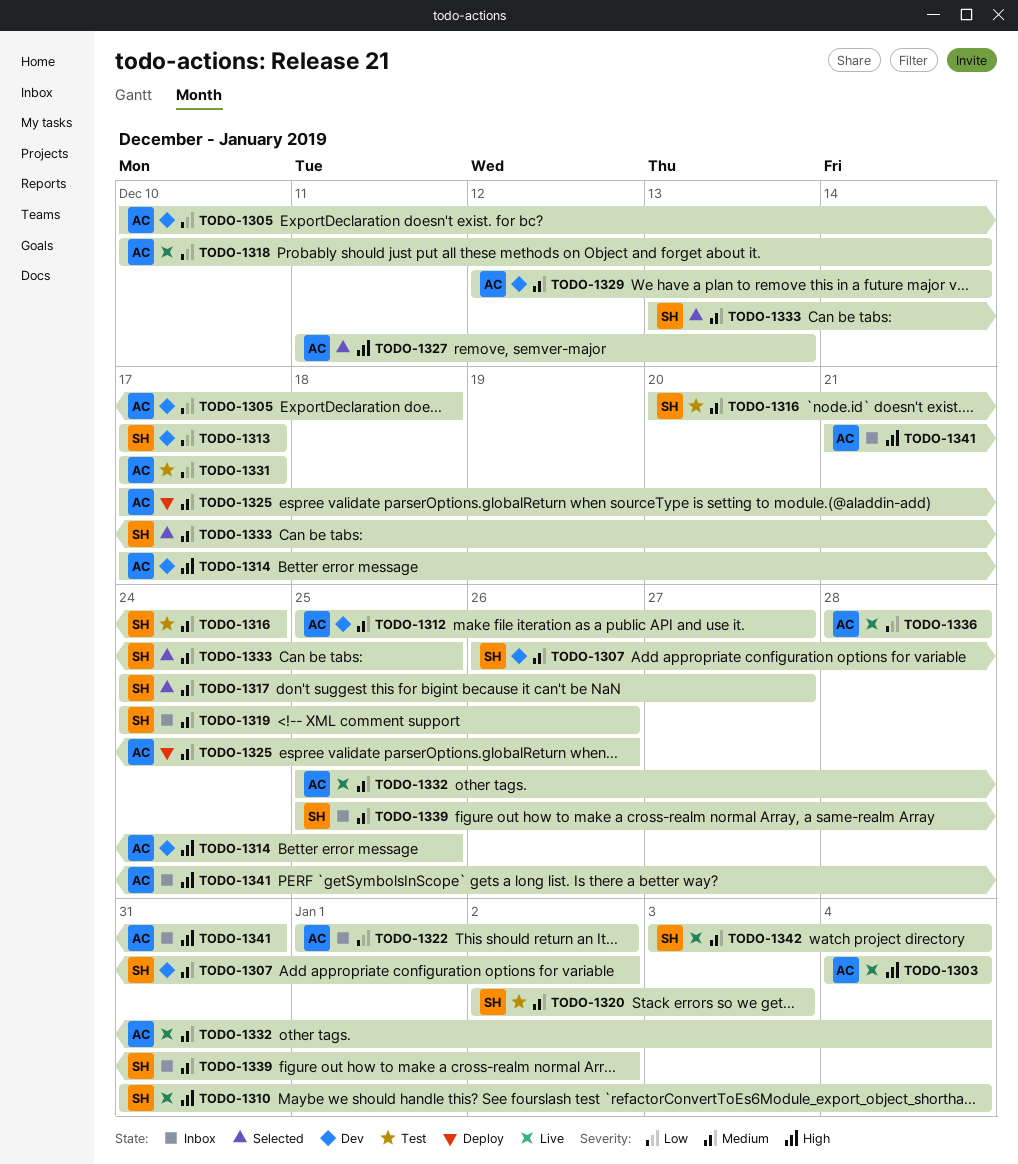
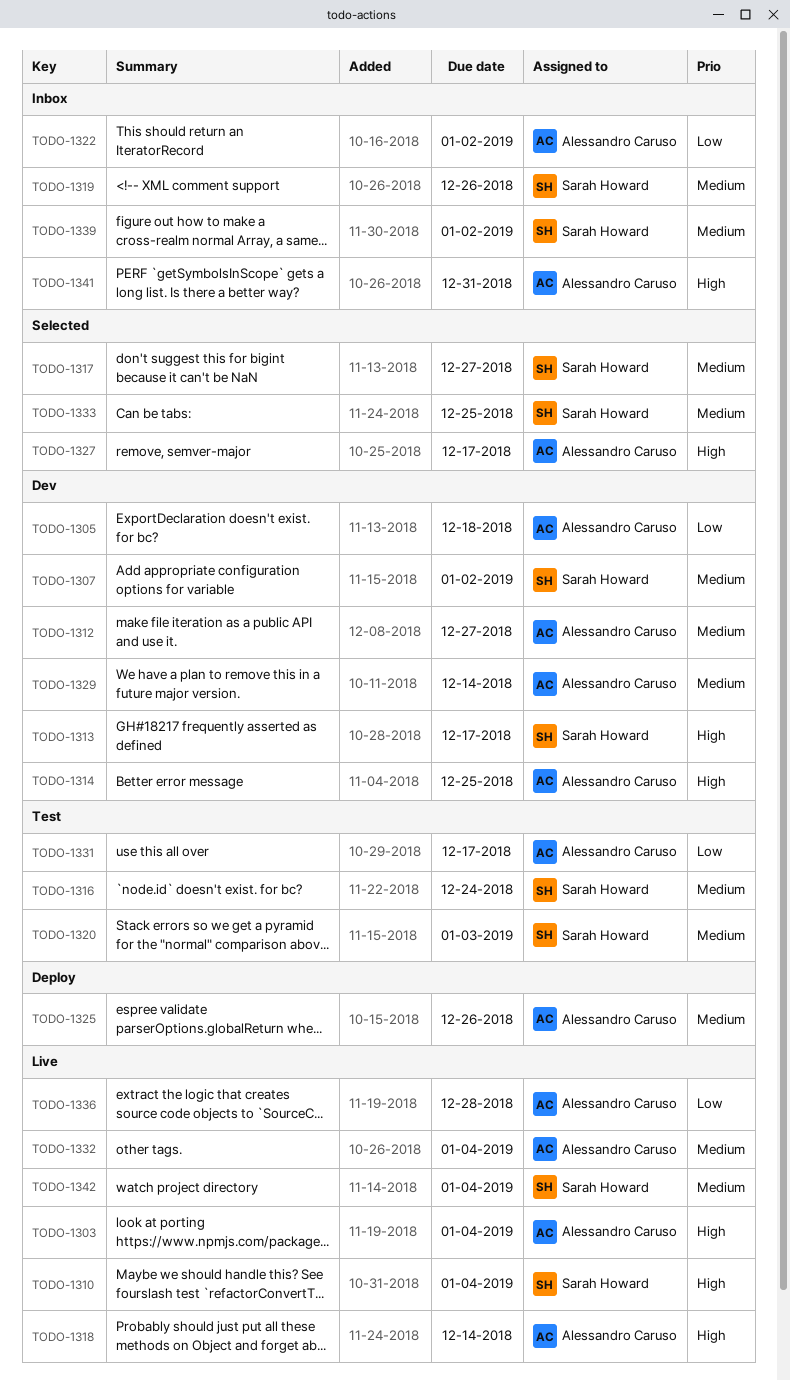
TODO-1313, priority: Low -> High
TODO-1318, priority: Low -> High
TODO-1327, due: Dec 13 -> Dec 17

